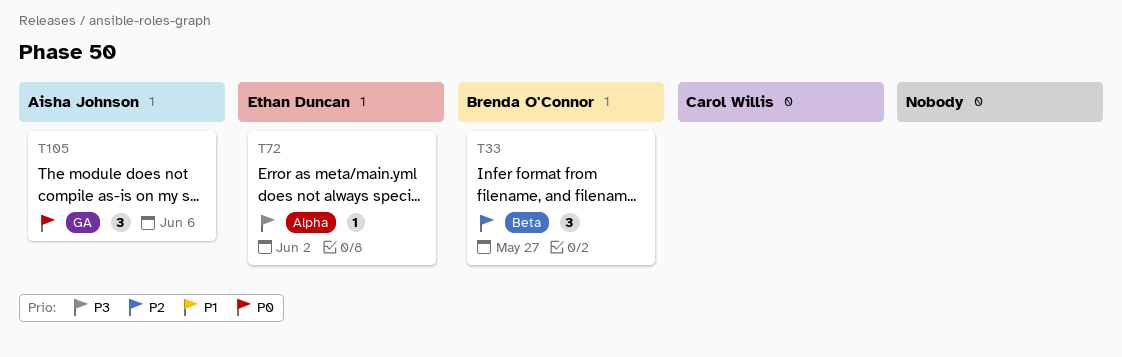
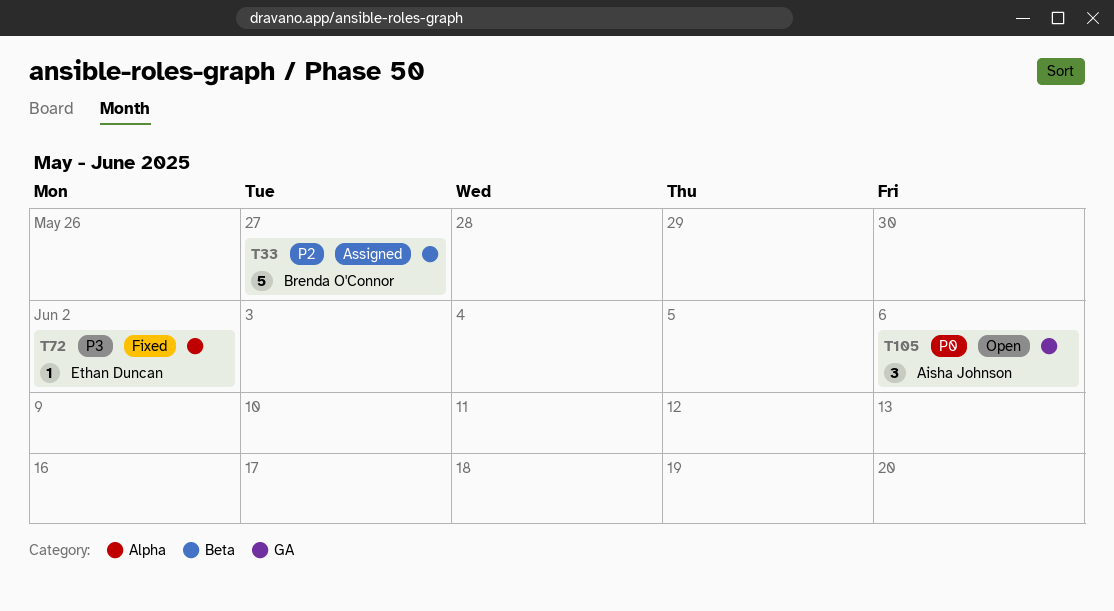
T33, estimate: 3 -> 5

